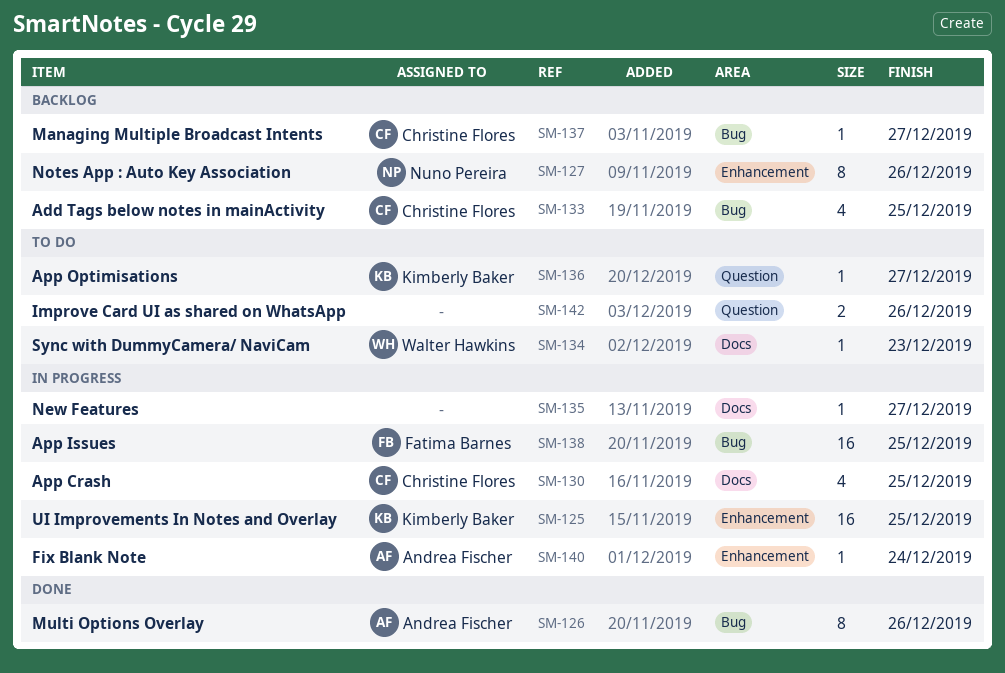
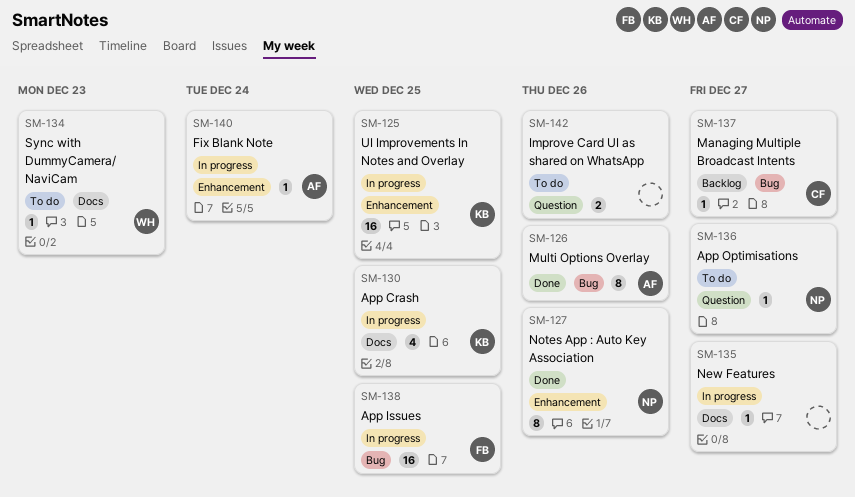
SM-127, status: Backlog -> Done
SM-130, owner: Christine Flores -> Kimberly Baker
SM-133: present -> none
SM-136, owner: Kimberly Baker -> Nuno Pereira

